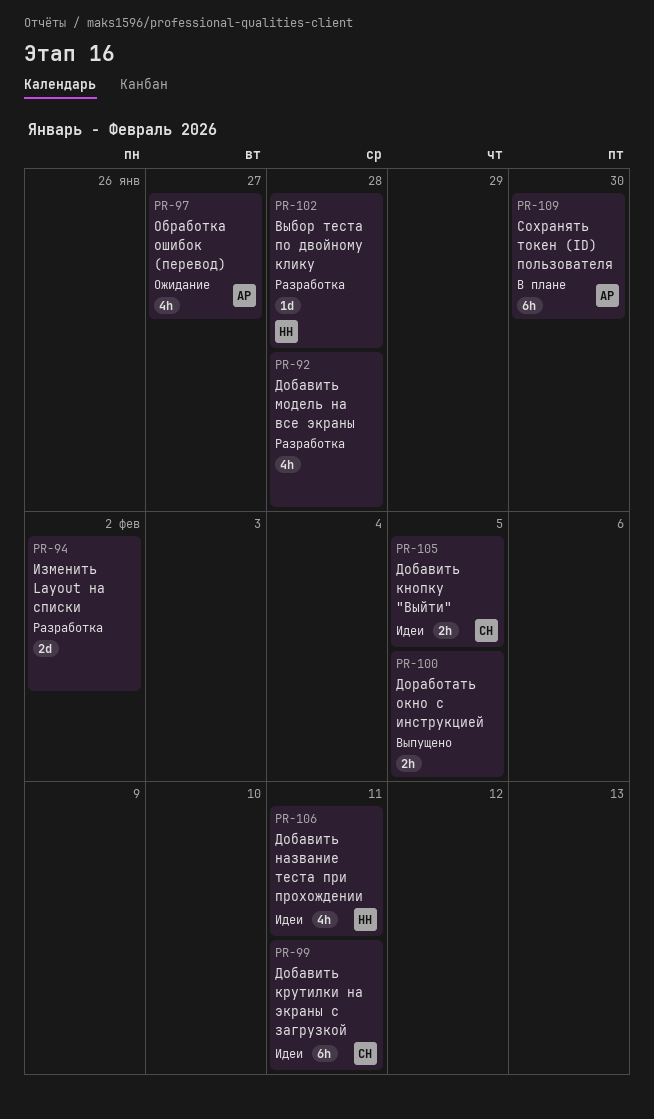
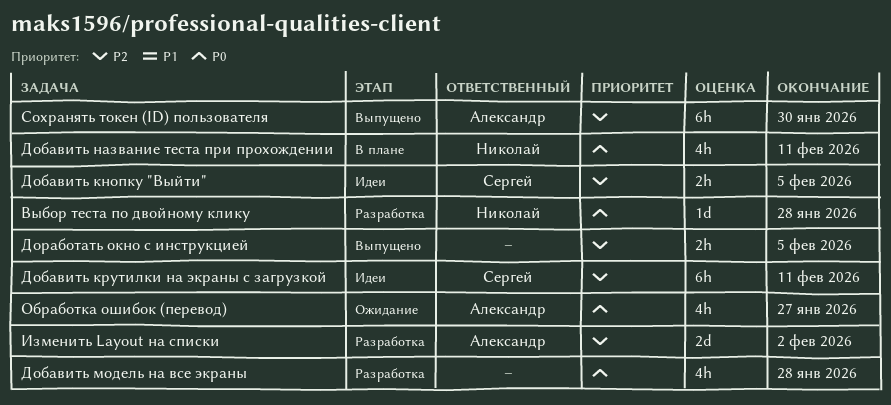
Добавить название теста при прохождении, status: Идеи -> В плане
Изменить Layout на списки, owner: none -> Александр
Сохранять токен (ID) пользователя, status: В плане -> Выпущено

